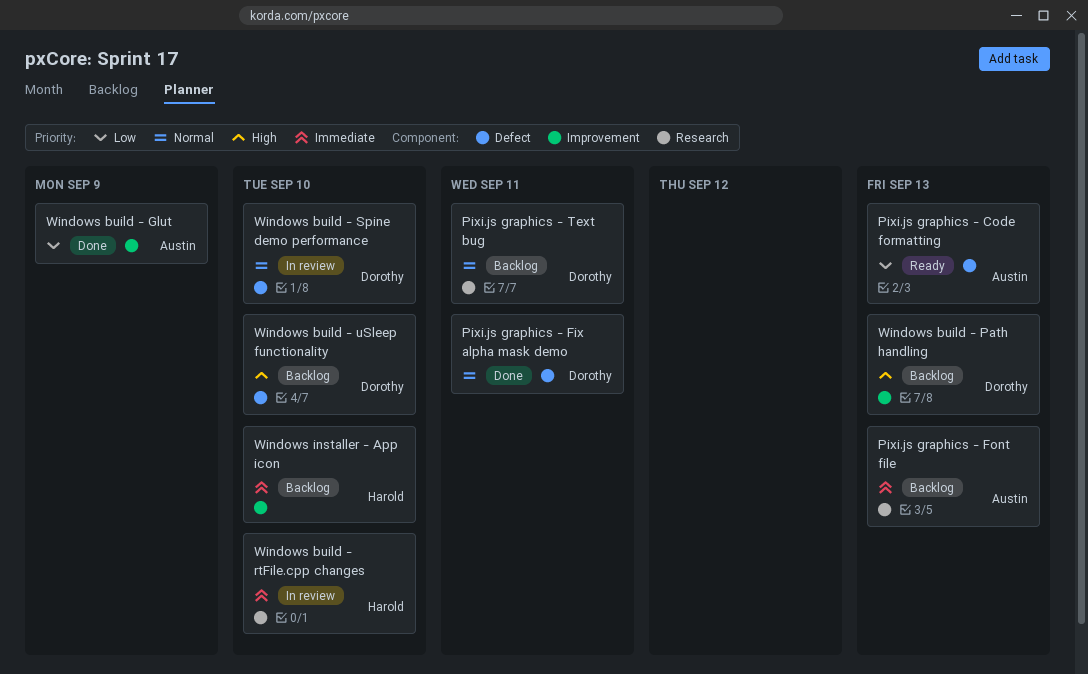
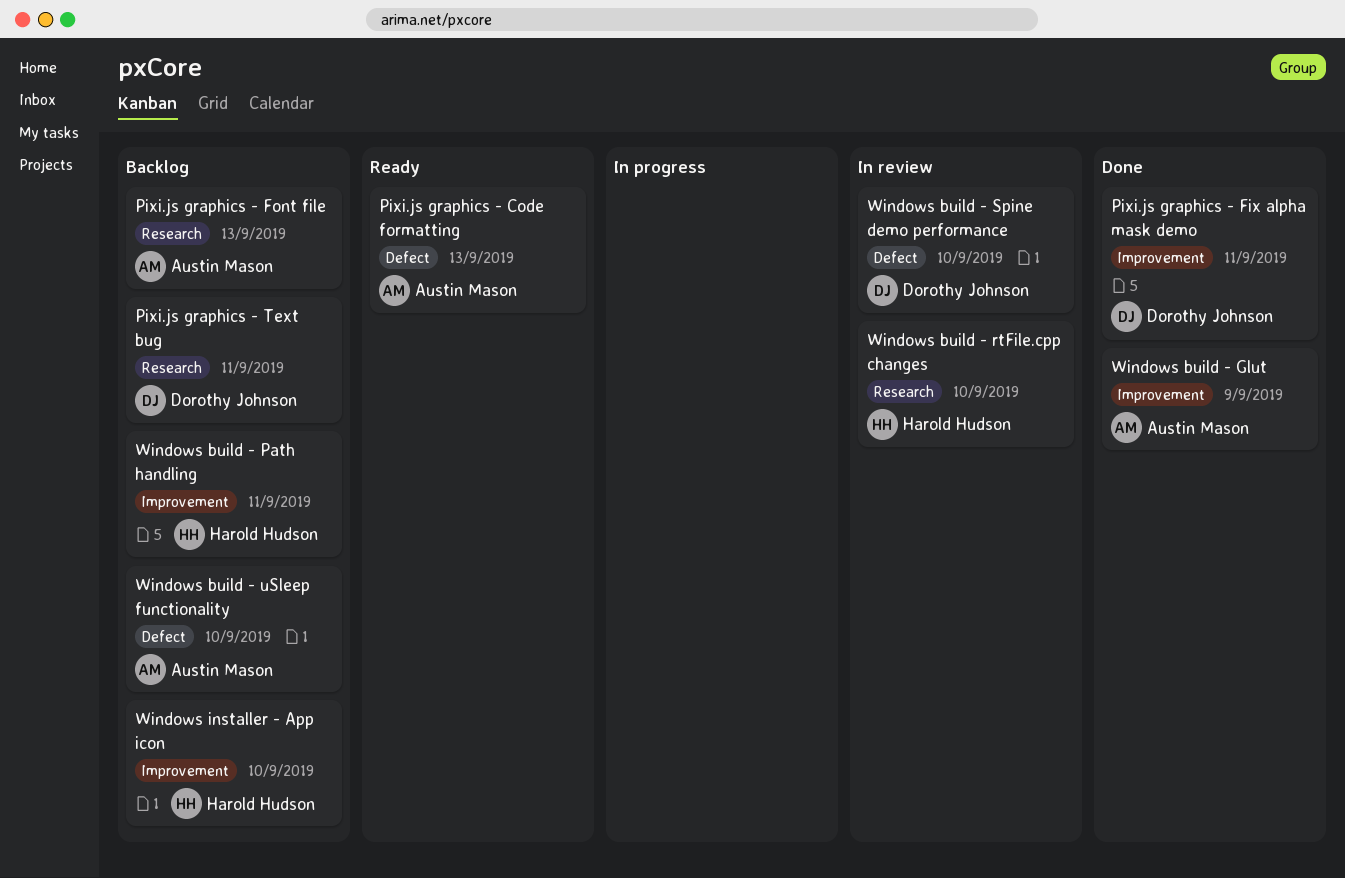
Pixi.js graphics - Fix alpha mask demo, label: Defect -> Improvement
Windows build - Path handling, owner: Dorothy Johnson -> Harold Hudson
Windows build - Path handling, due: Sep 13 -> Sep 11
Windows build - uSleep functionality, owner: Dorothy Johnson -> Austin Mason

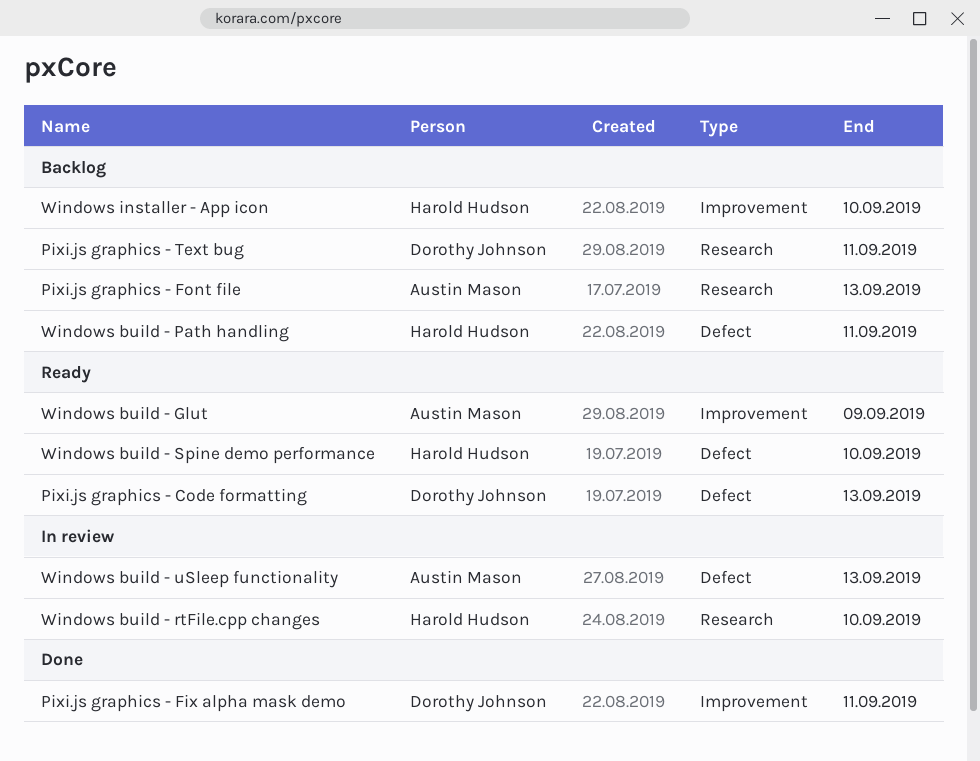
Pixi.js graphics - Code formatting, owner: Austin Mason -> Dorothy Johnson
Windows build - Glut, status: Done -> Ready
Windows build - Path handling, label: Improvement -> Defect
Windows build - Spine demo performance, status: In review -> Ready
Windows build - Spine demo performance, owner: Dorothy Johnson -> Harold Hudson
Windows build - uSleep functionality, status: Backlog -> In review
Windows build - uSleep functionality, due: Sep 10 -> Sep 13

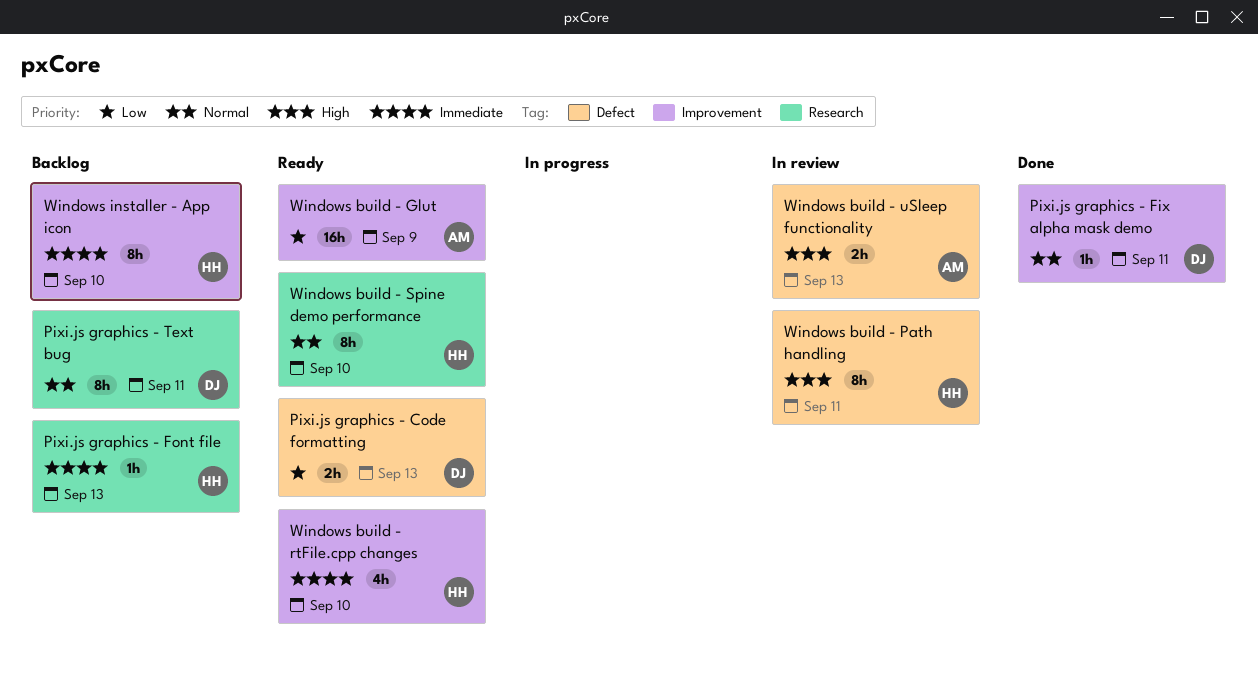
Pixi.js graphics - Font file, owner: Austin Mason -> Harold Hudson
Windows build - Path handling, status: Backlog -> In review
Windows build - rtFile.cpp changes, status: In review -> Ready
Windows build - rtFile.cpp changes, label: Research -> Improvement
Windows build - Spine demo performance, label: Defect -> Research

